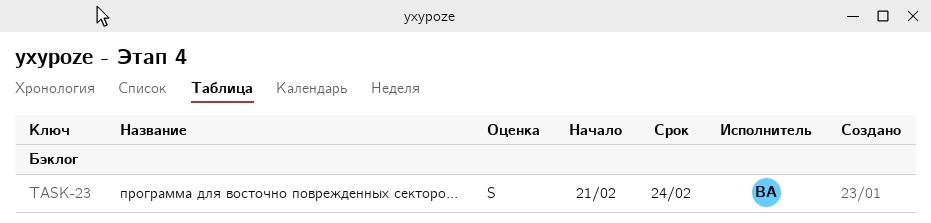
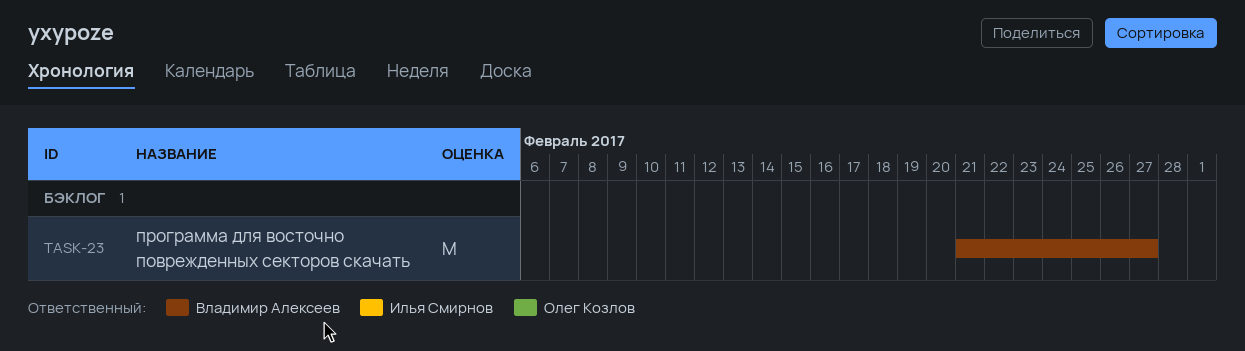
TASK-23, estimate: S -> M
TASK-23, due: Feb 24 -> Feb 27

